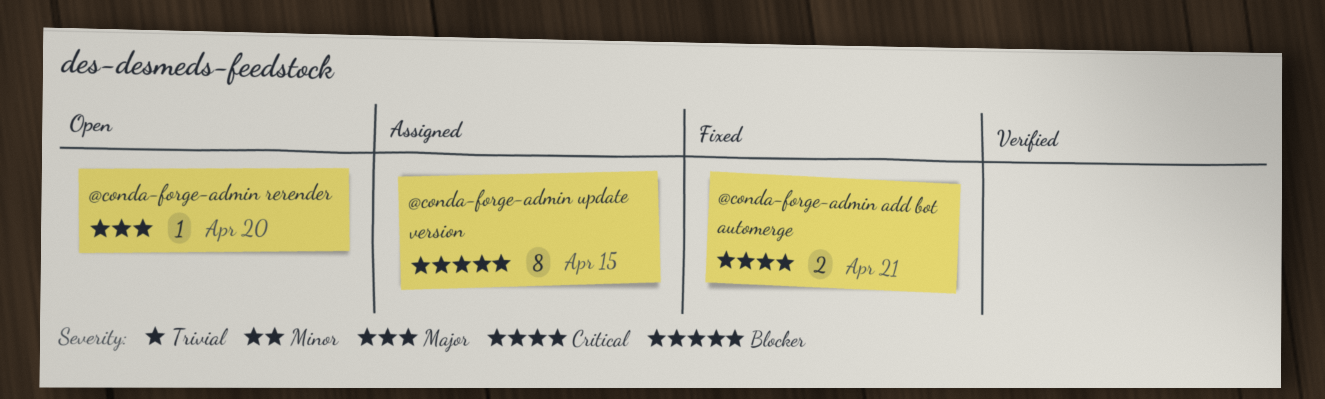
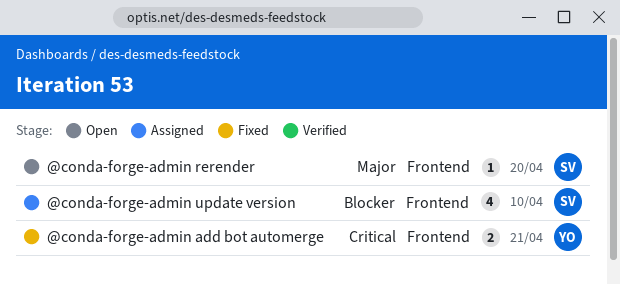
@conda-forge-admin update version, estimate: 8 -> 4
@conda-forge-admin update version, due: Apr 15 -> Apr 10

